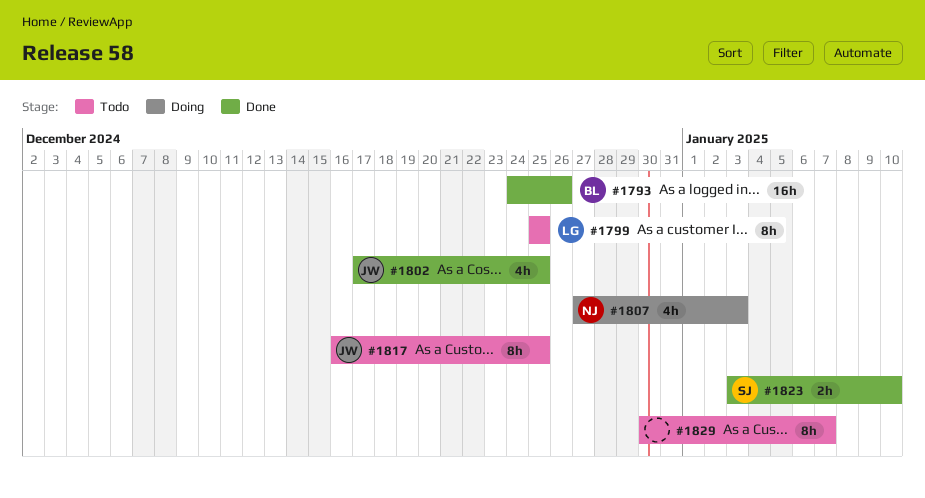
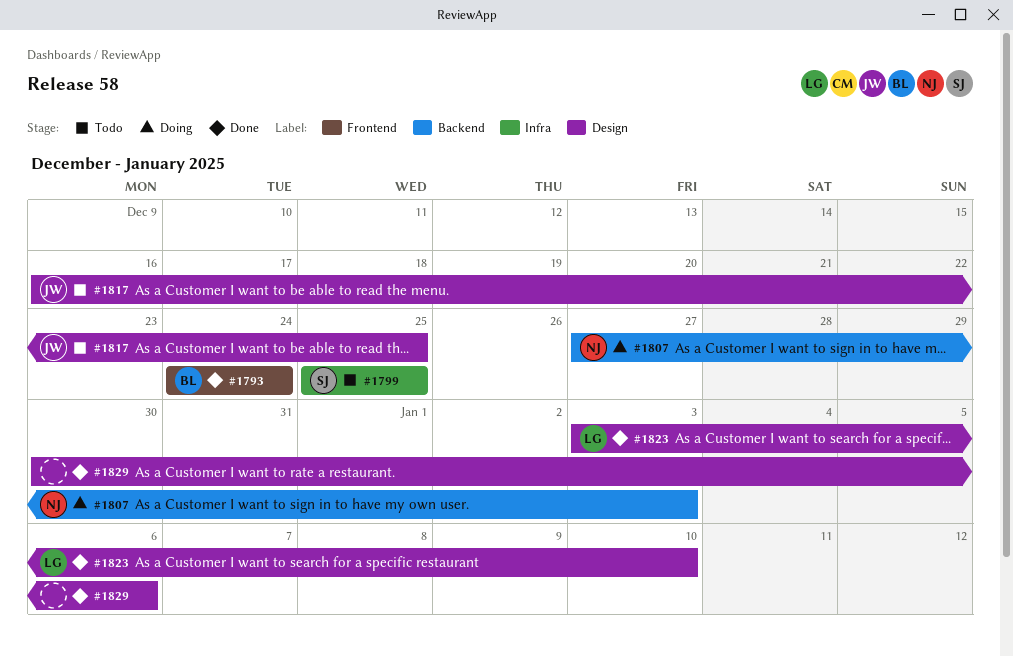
#1793, due: Dec 26 -> Dec 24
#1799, owner: LG -> SJ
#1802: present -> none
#1823, owner: SJ -> LG
#1829, status: Todo -> Done
#1829, due: Jan 7 -> Jan 6

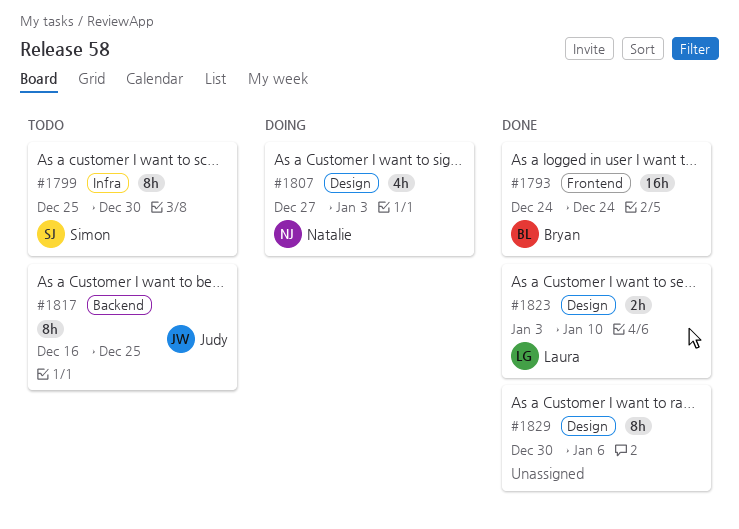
#1799, due: Dec 25 -> Dec 30
#1807, label: Backend -> Design
#1817, label: Design -> Backend

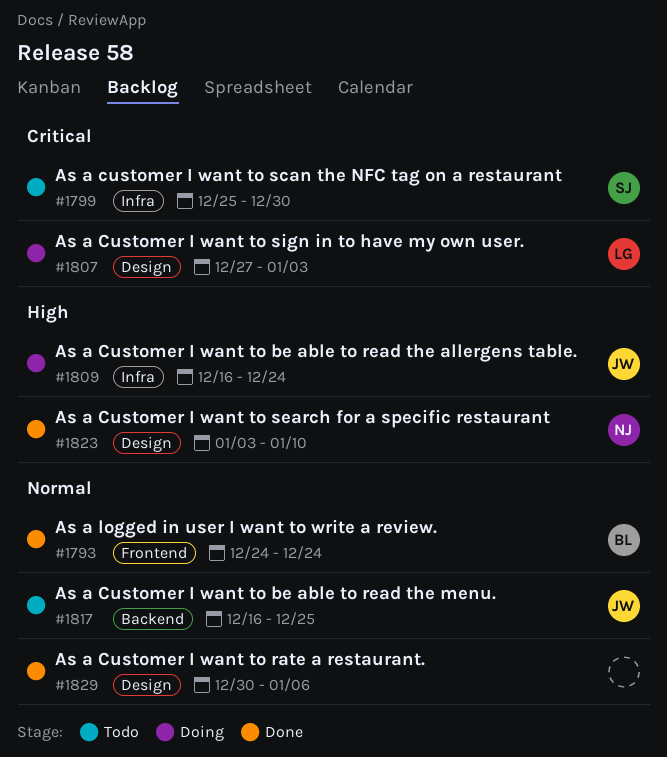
#1807, owner: Natalie -> Laura
#1809: none -> present
#1823, owner: Laura -> Natalie

